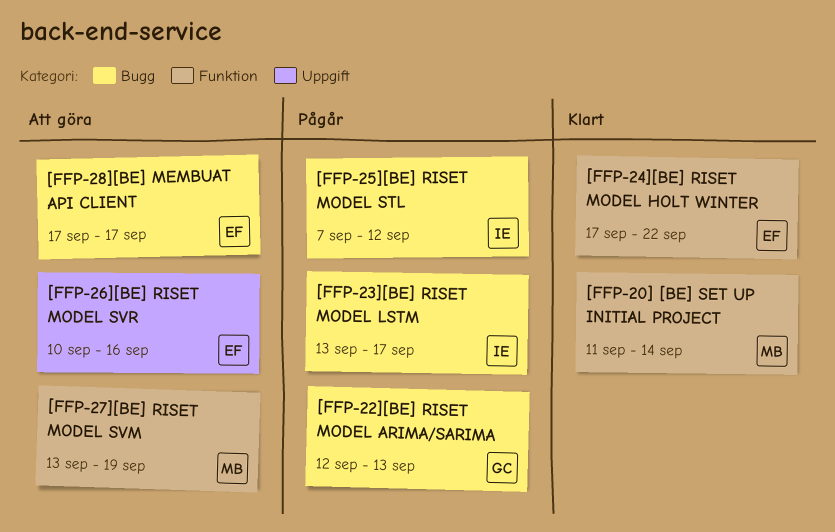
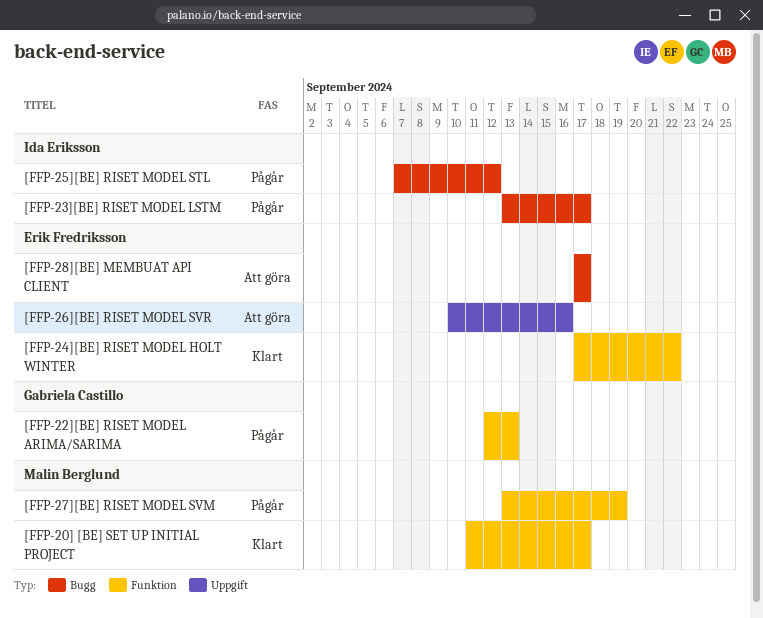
[FFP-20] [BE] SET UP INITIAL PROJECT, due: Sep 14 -> Sep 17
[FFP-22][BE] RISET MODEL ARIMA/SARIMA, label: Bugg -> Funktion
[FFP-27][BE] RISET MODEL SVM, status: Att göra -> Pågår

